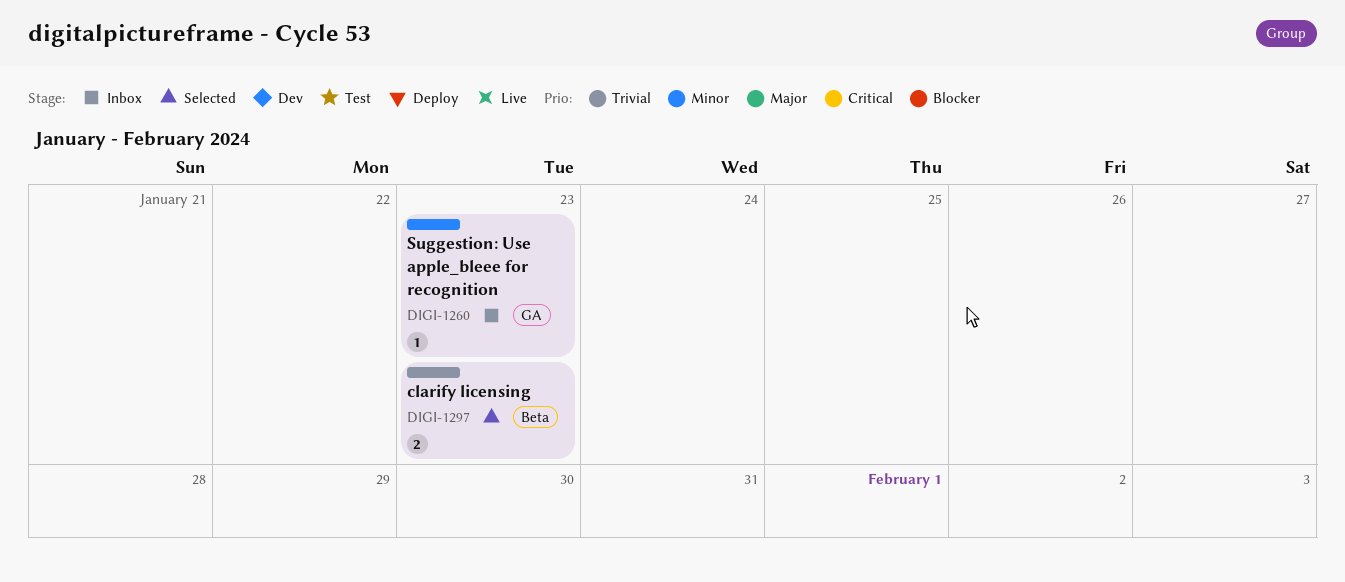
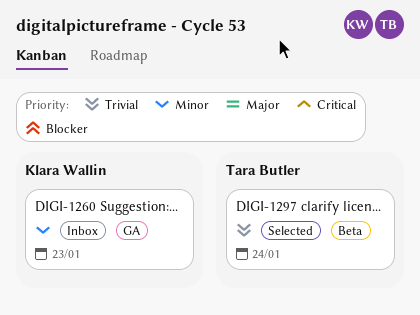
DIGI-1297, due: Jan 23 -> Jan 24

